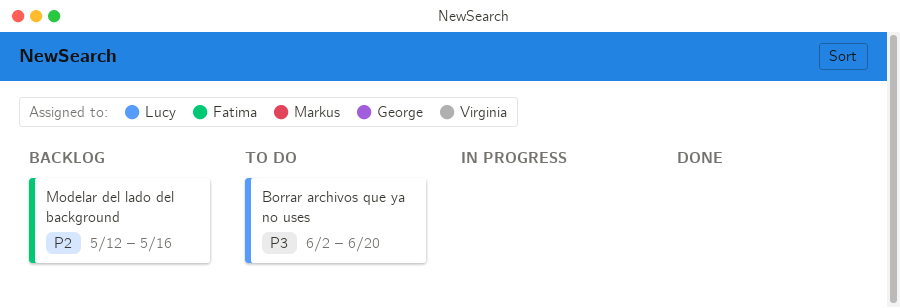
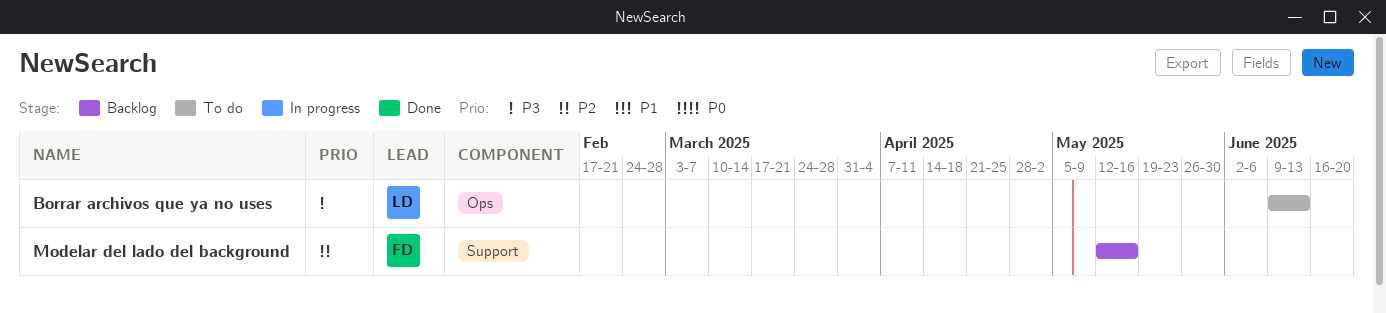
Borrar archivos que ya no uses, start: Jun 2 -> Jun 9
Borrar archivos que ya no uses, due: Jun 20 -> Jun 13

